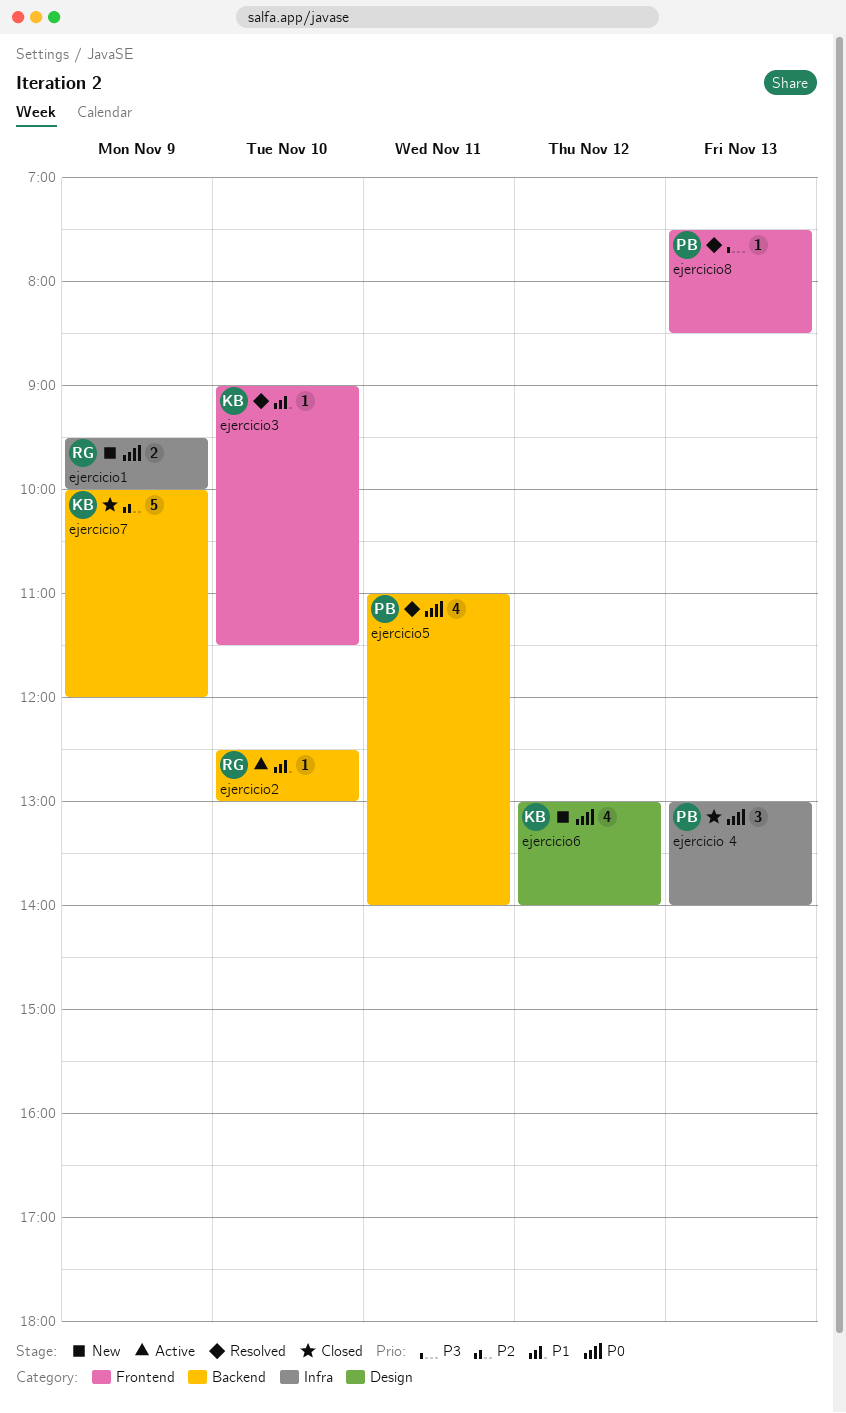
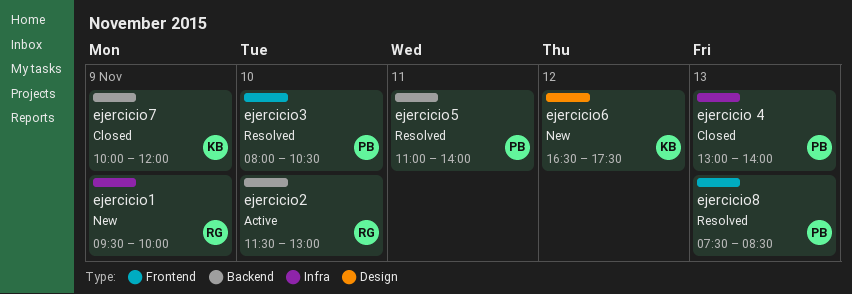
ejercicio2, begins: 12:30 -> 11:30
ejercicio3, owner: KB -> PB
ejercicio3, begins: 09:00 -> 08:00
ejercicio3, ends: 11:30 -> 10:30
ejercicio6, begins: 13:00 -> 16:30
ejercicio6, ends: 14:00 -> 17:30

